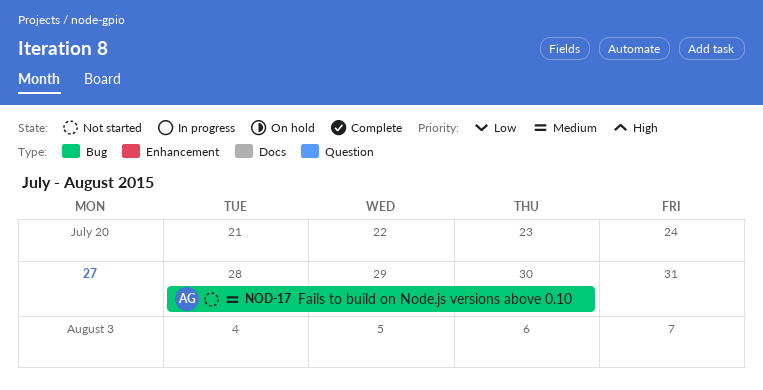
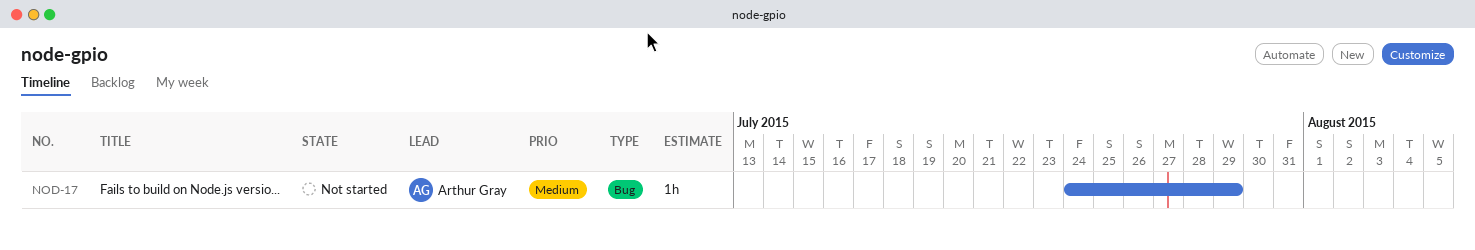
NOD-17, start: Jul 28 -> Jul 24
NOD-17, due: Jul 30 -> Jul 29

